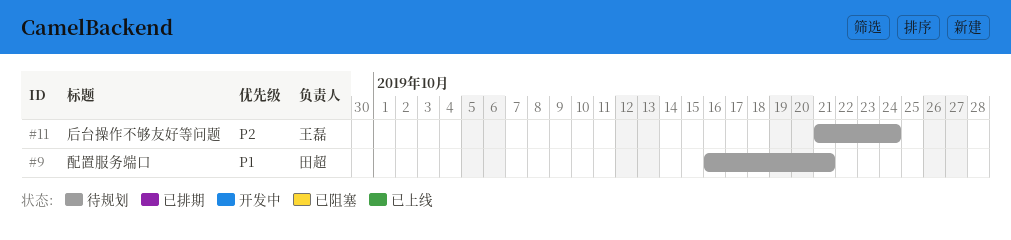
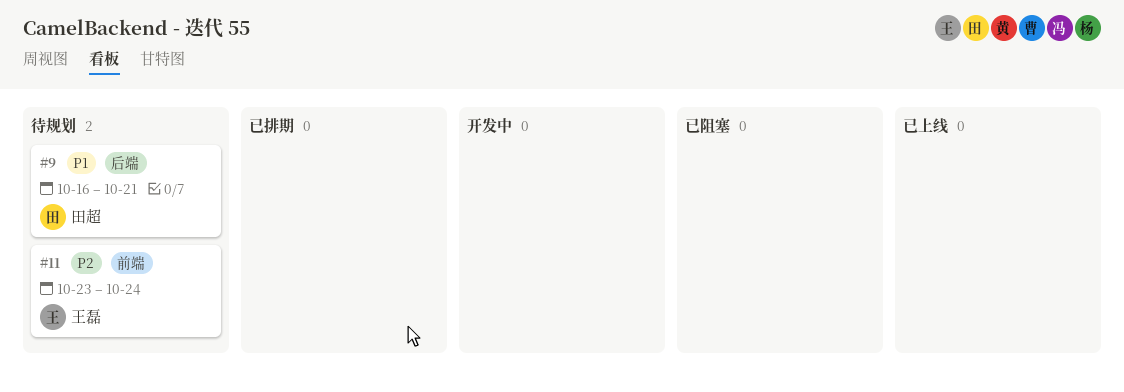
#11, start: Oct 21 -> Oct 23

